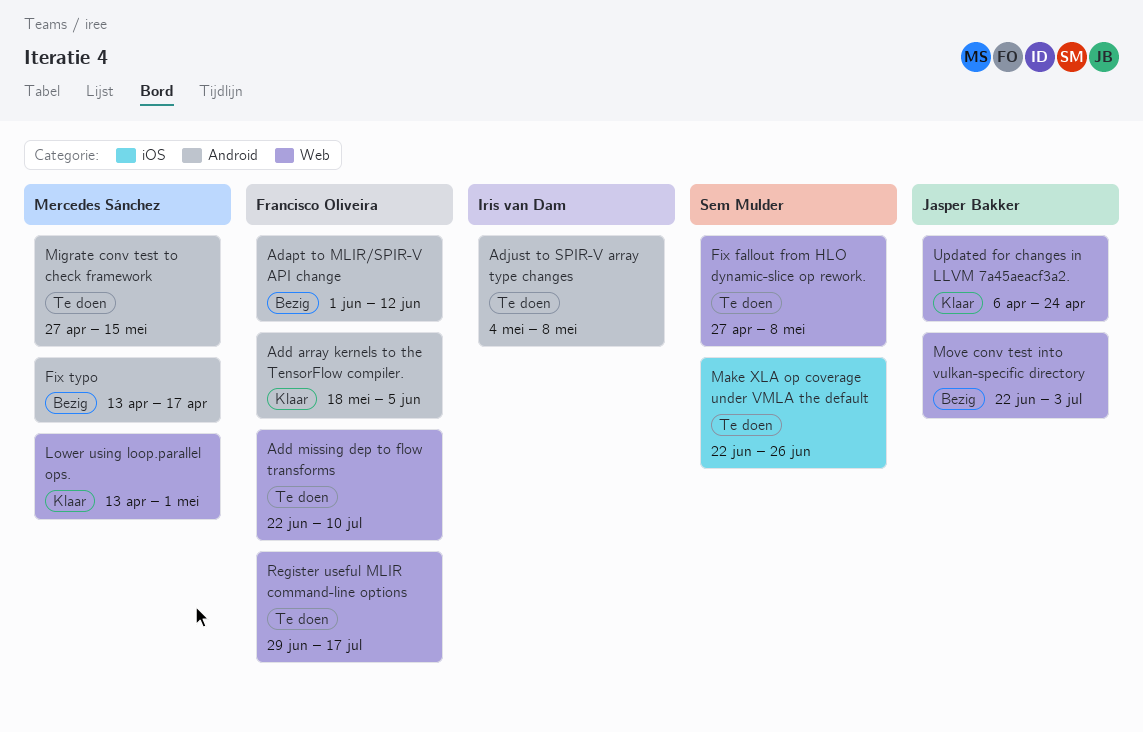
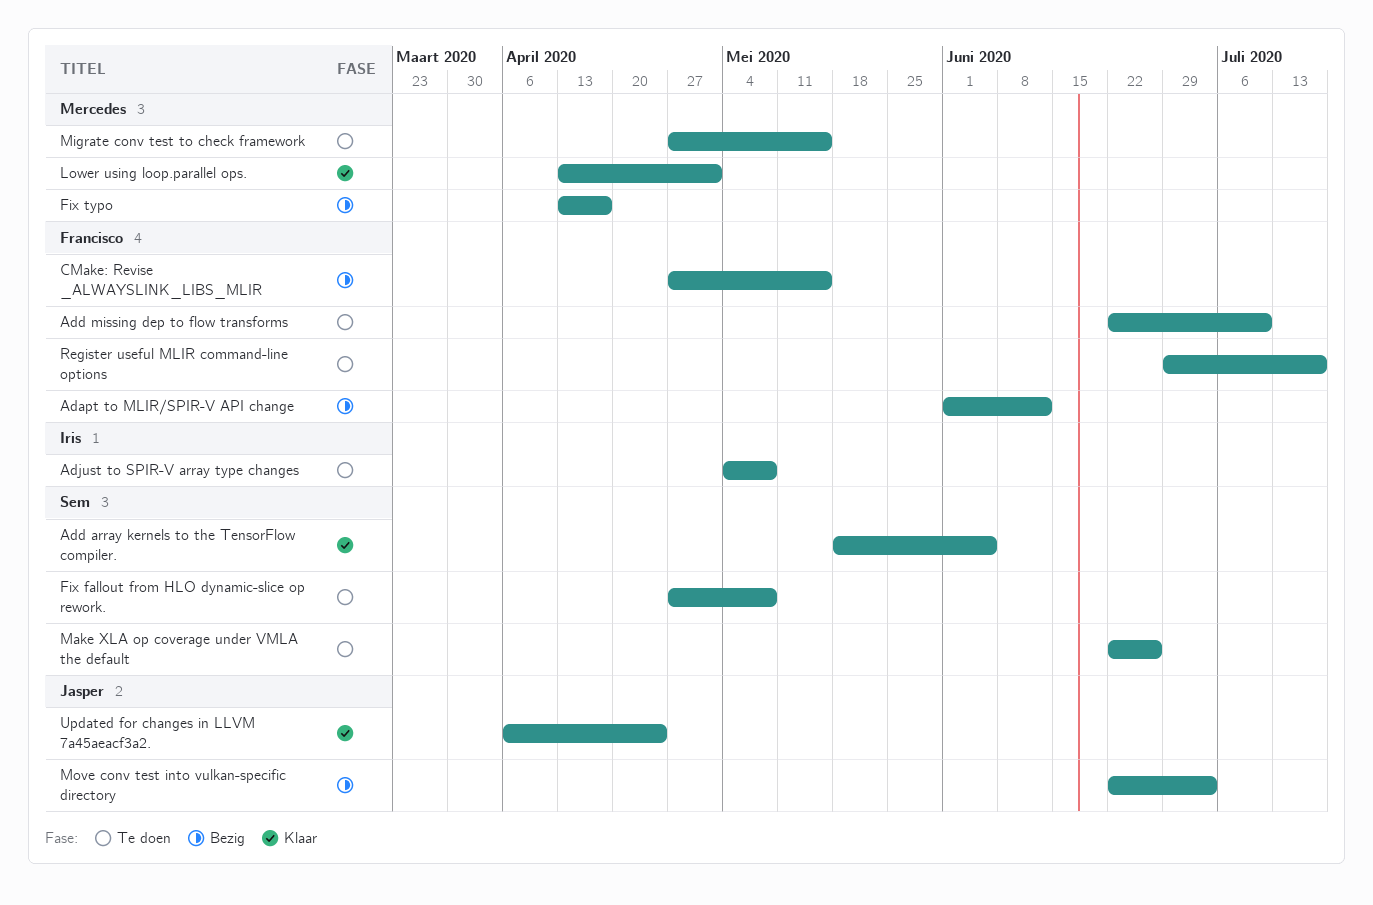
Add array kernels to the TensorFlow compiler., owner: Francisco Oliveira -> Sem Mulder
CMake: Revise _ALWAYSLINK_LIBS_MLIR: none -> present

